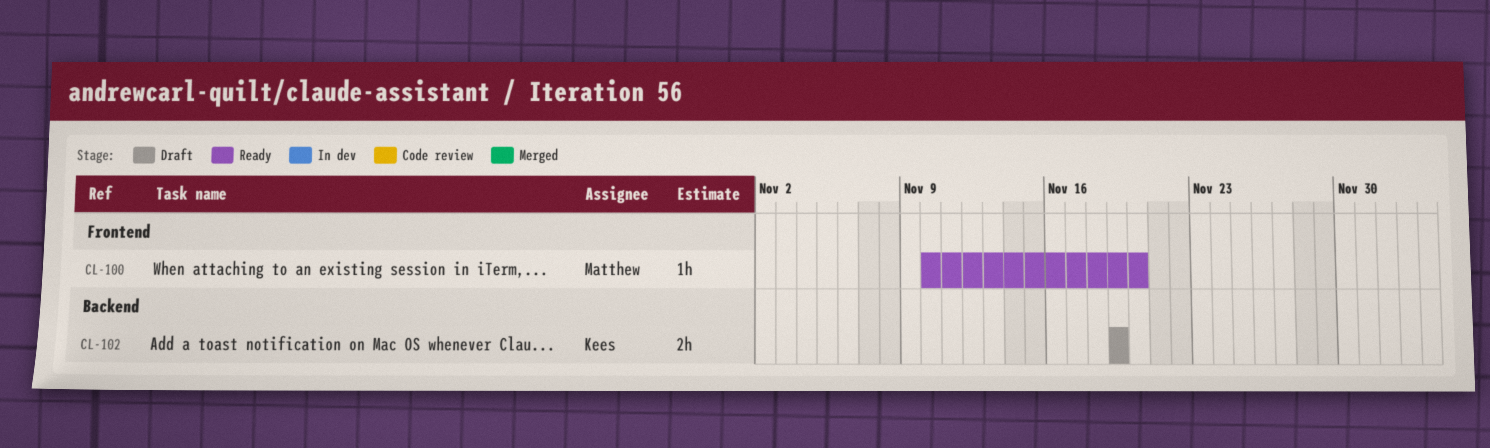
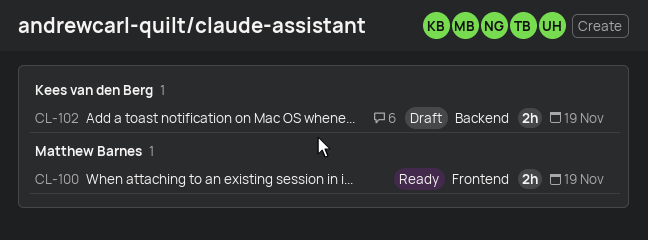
CL-100, estimate: 1h -> 2h
CL-100, due: Nov 20 -> Nov 19

